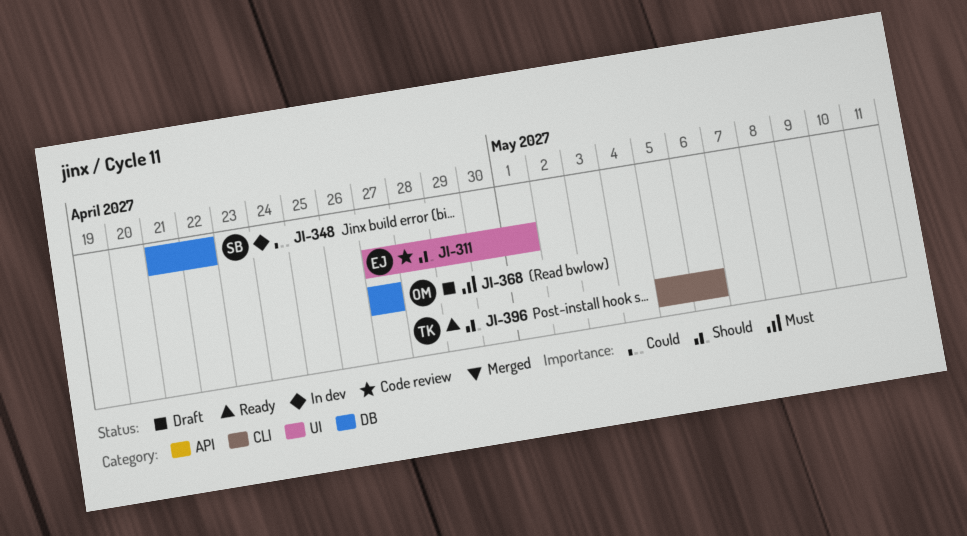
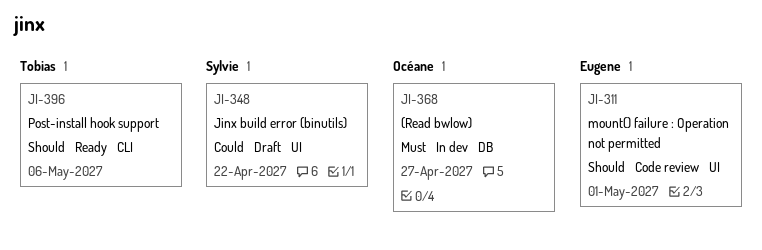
JI-348, status: In dev -> Draft
JI-348, label: DB -> UI
JI-368, status: Draft -> In dev

